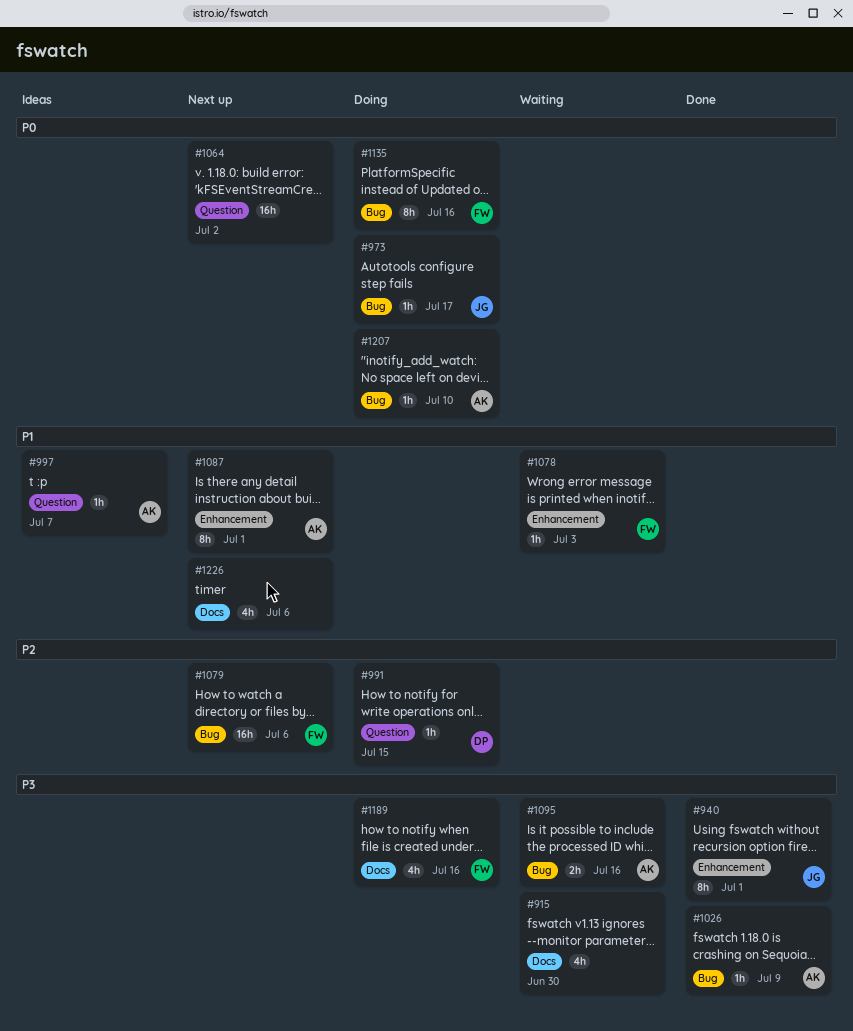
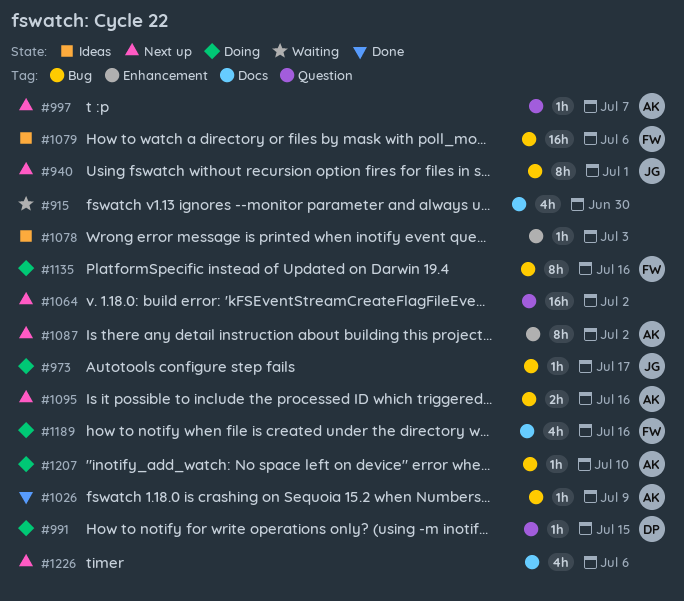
#940, status: Done -> Next up
#940, label: Enhancement -> Bug
#997, status: Ideas -> Next up
#1078, status: Waiting -> Ideas
#1078, owner: FW -> none
#1079, status: Next up -> Ideas
#1087, due: Jul 1 -> Jul 2
#1095, status: Waiting -> Next up

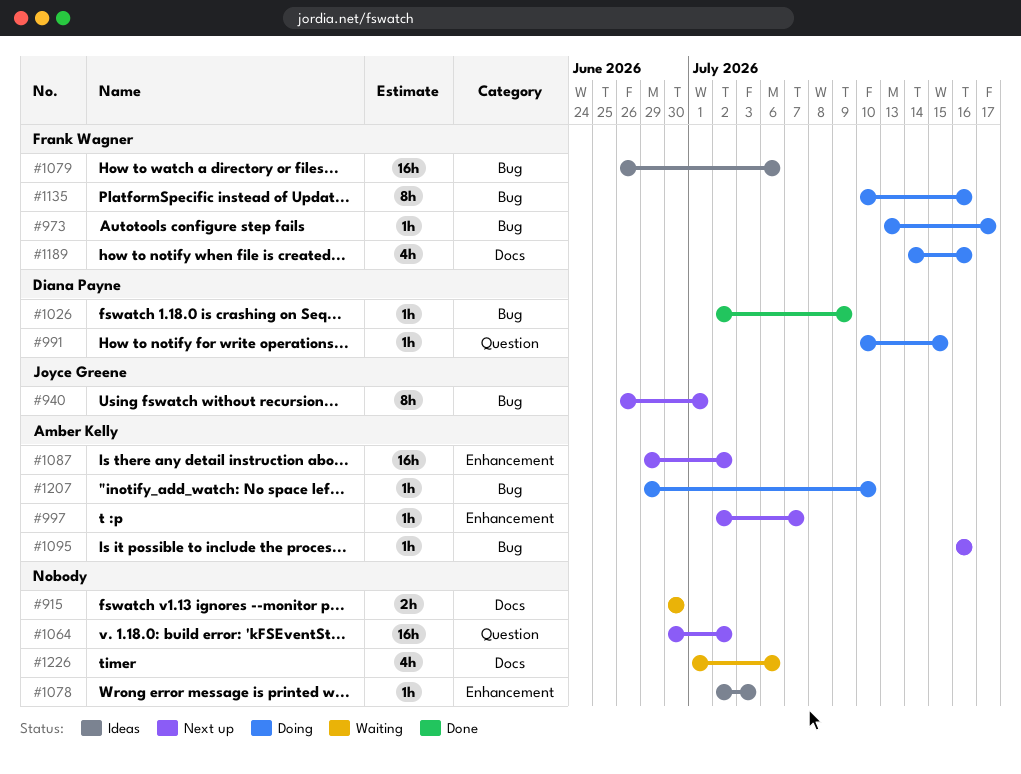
#915, estimate: 4h -> 2h
#973, owner: Joyce Greene -> Frank Wagner
#997, label: Question -> Enhancement
#1026, owner: Amber Kelly -> Diana Payne
#1087, estimate: 8h -> 16h
#1095, estimate: 2h -> 1h
#1226, status: Next up -> Waiting

